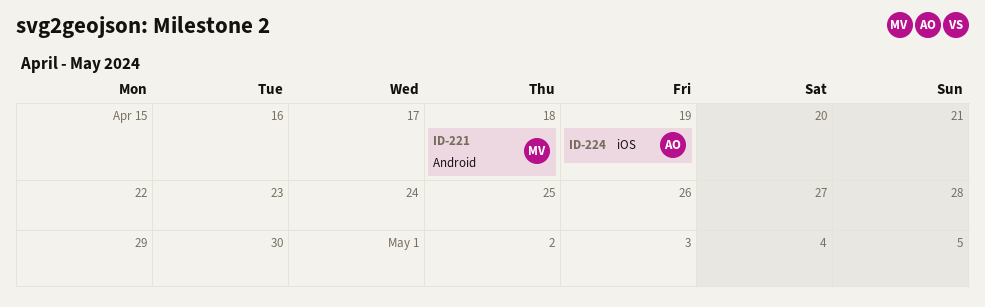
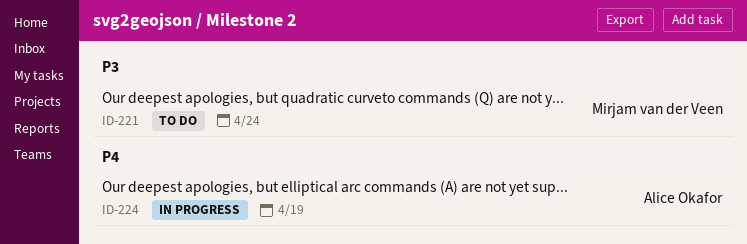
ID-221, due: Apr 18 -> Apr 24

